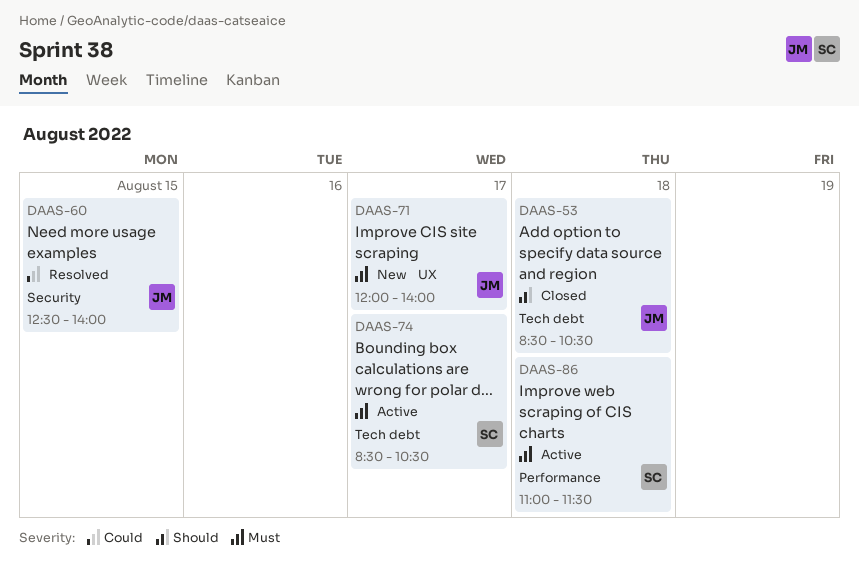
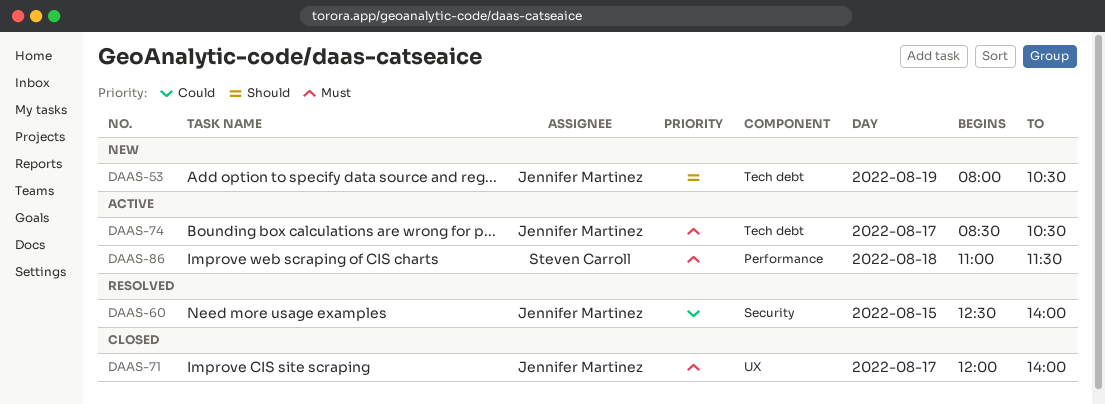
DAAS-53, status: Closed -> New
DAAS-53, day: Aug 18 -> Aug 19
DAAS-53, begins: 08:30 -> 08:00
DAAS-71, status: New -> Closed
DAAS-74, owner: Steven Carroll -> Jennifer Martinez

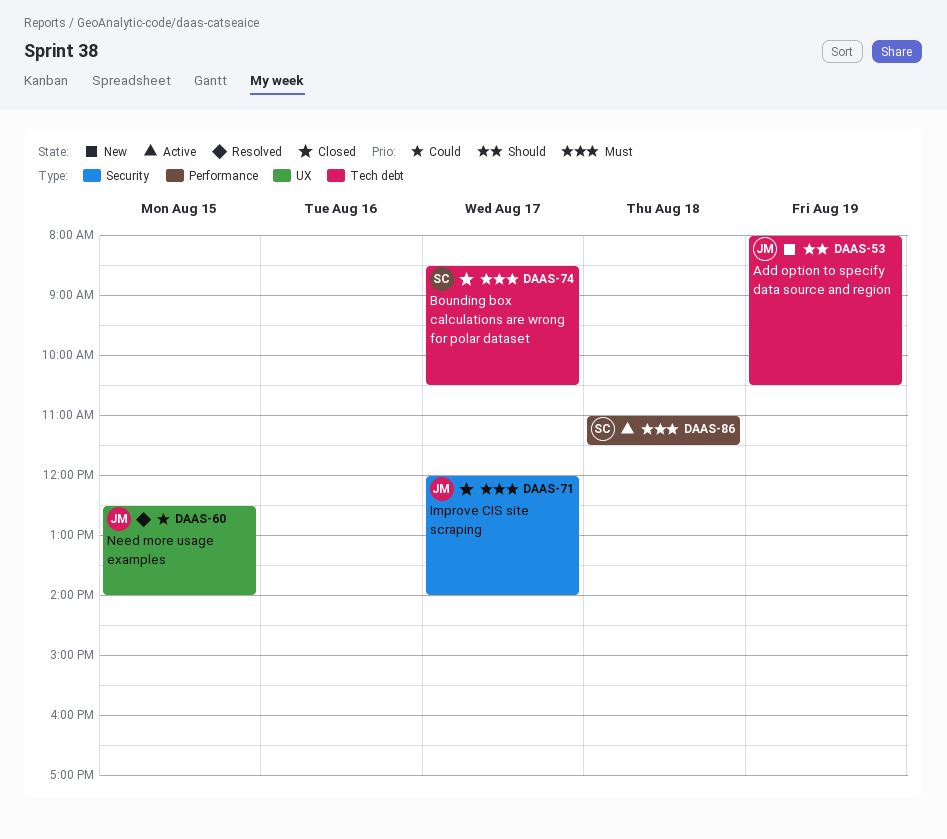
DAAS-60, label: Security -> UX
DAAS-71, label: UX -> Security
DAAS-74, status: Active -> Closed
DAAS-74, owner: Jennifer Martinez -> Steven Carroll

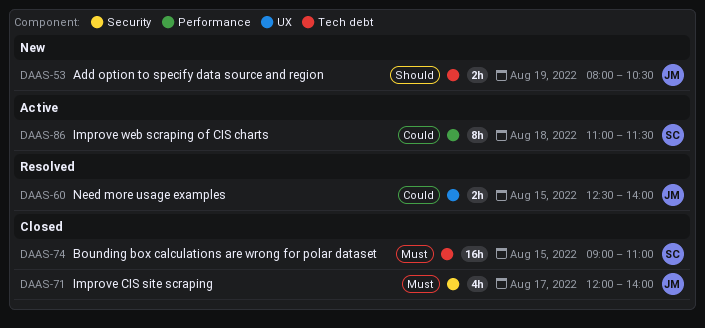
DAAS-74, day: Aug 17 -> Aug 15
DAAS-74, begins: 08:30 -> 09:00
DAAS-74, ends: 10:30 -> 11:00
DAAS-86, priority: Must -> Could

